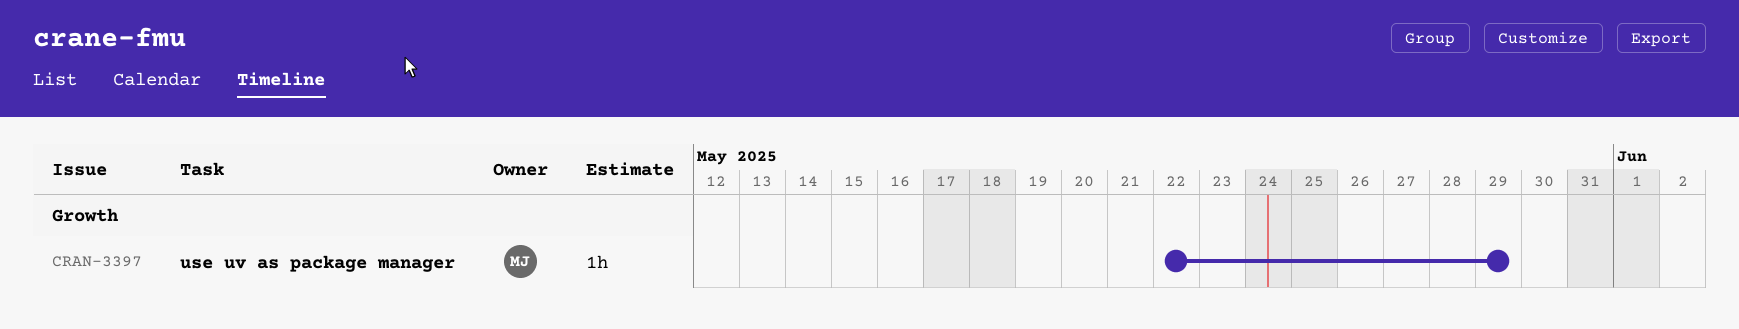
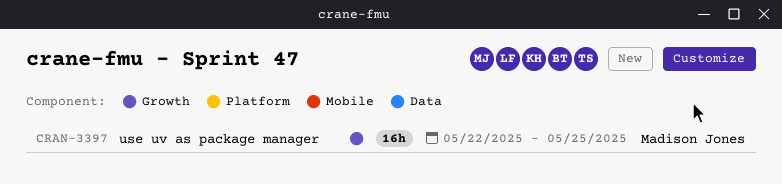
CRAN-3397, estimate: 1h -> 16h
CRAN-3397, due: May 29 -> May 25

